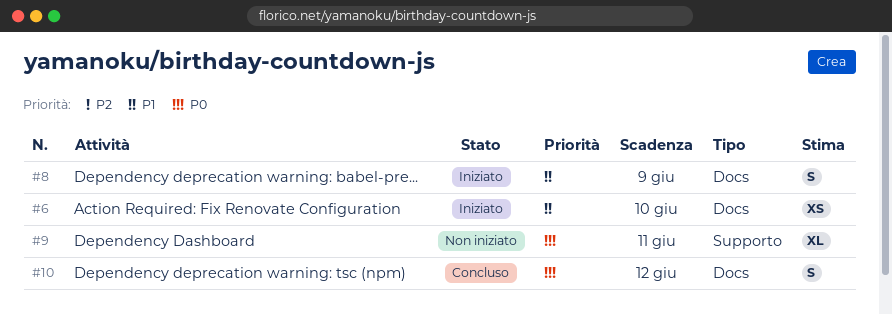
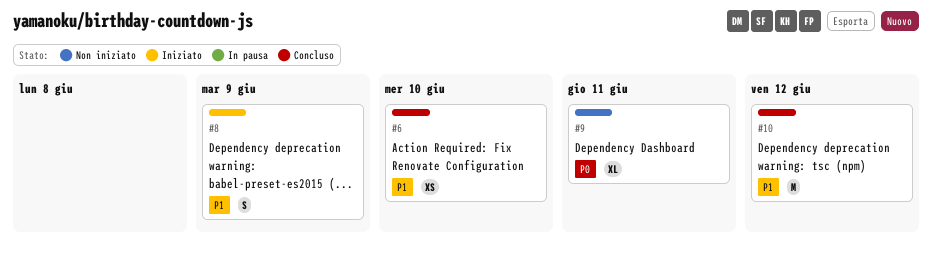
#6, status: Iniziato -> Concluso
#10, priority: P0 -> P1
#10, estimate: S -> M

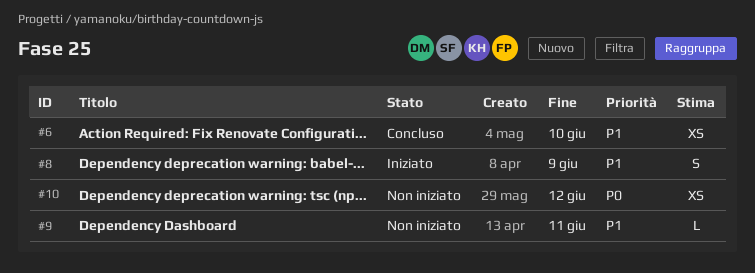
#9, priority: P0 -> P1
#9, estimate: XL -> L
#10, status: Concluso -> Non iniziato
#10, priority: P1 -> P0
#10, estimate: M -> XS

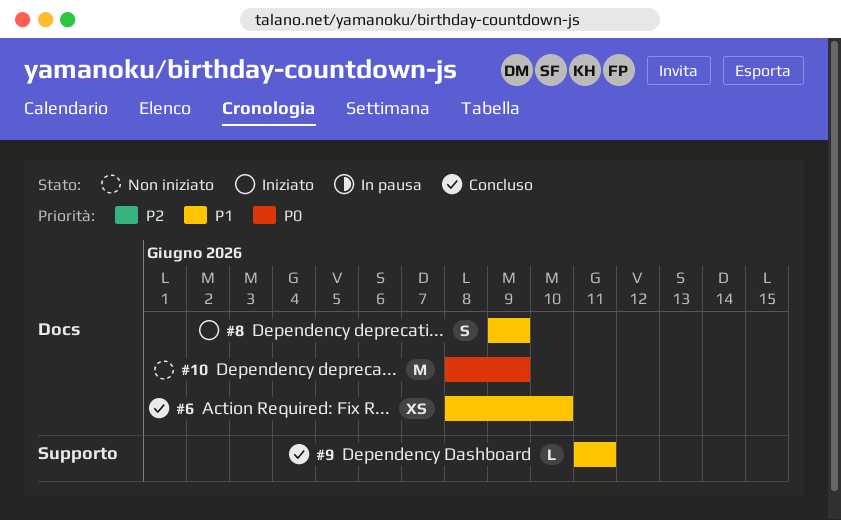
#9, status: Non iniziato -> Concluso
#10, estimate: XS -> M
#10, due: Jun 12 -> Jun 9

